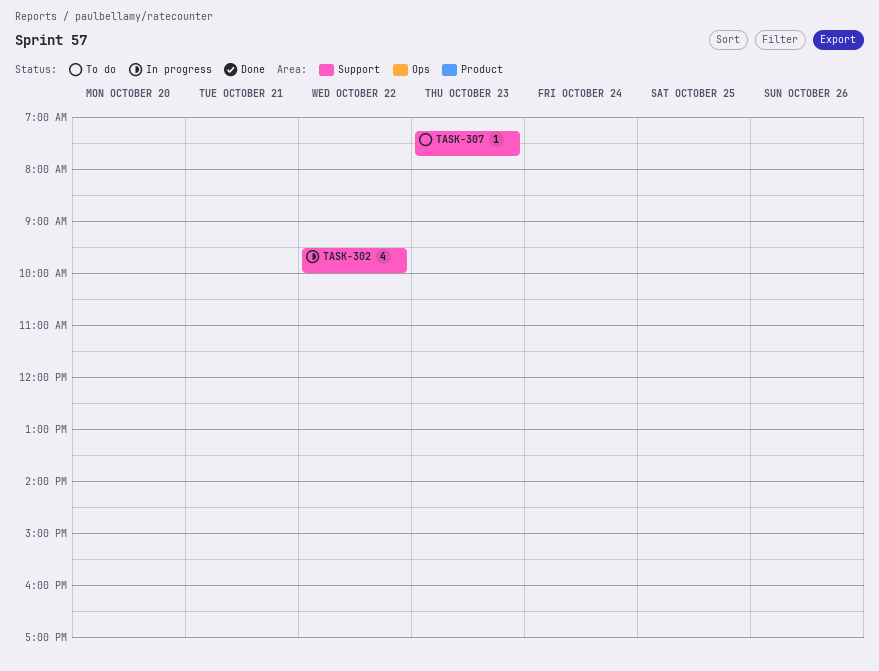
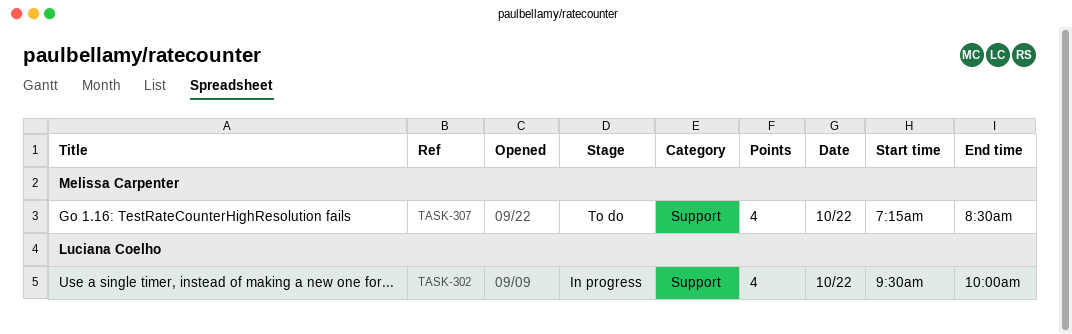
TASK-307, estimate: 1 -> 4
TASK-307, day: Oct 23 -> Oct 22
TASK-307, ends: 07:45 -> 08:30

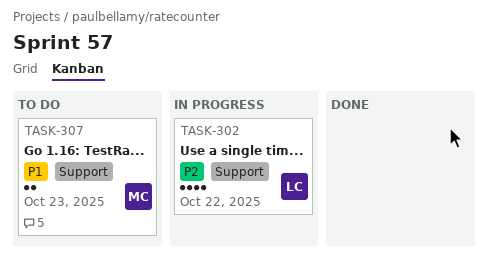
TASK-307, estimate: 4 -> 2
TASK-307, day: Oct 22 -> Oct 23

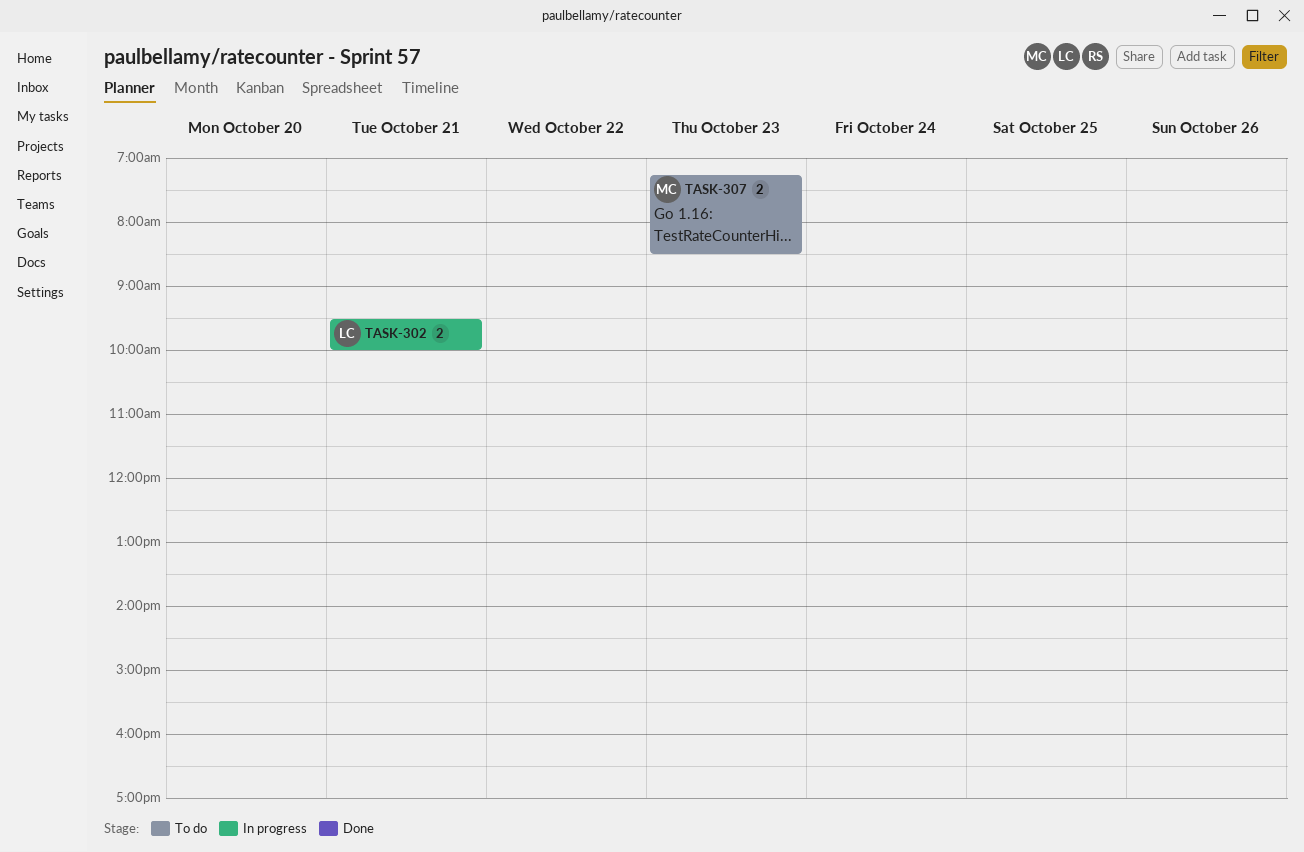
TASK-302, estimate: 4 -> 2
TASK-302, day: Oct 22 -> Oct 21

